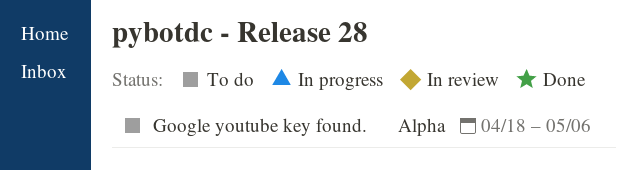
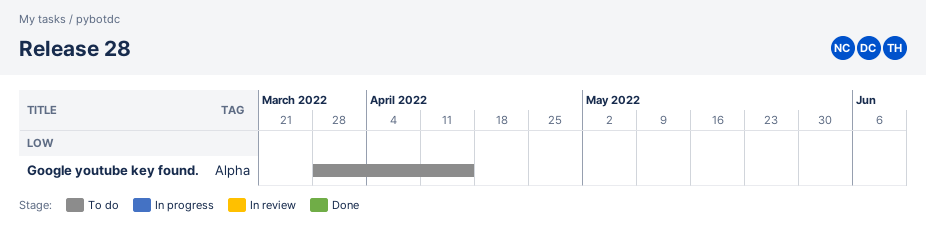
Google youtube key found., start: Apr 18 -> Mar 28
Google youtube key found., due: May 6 -> Apr 15

